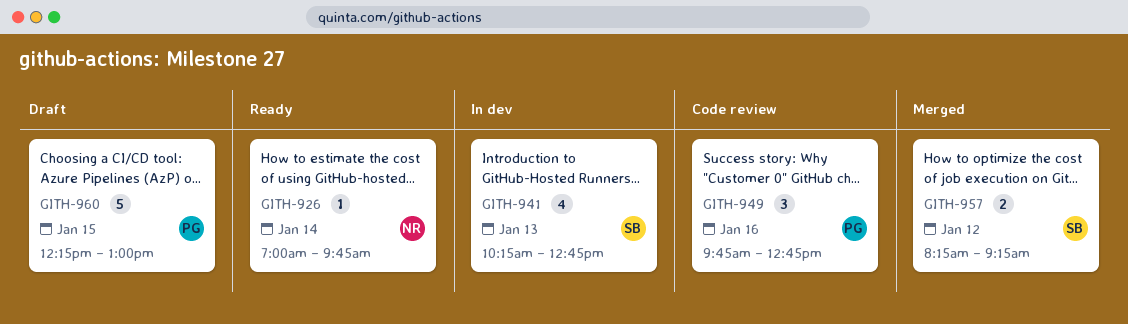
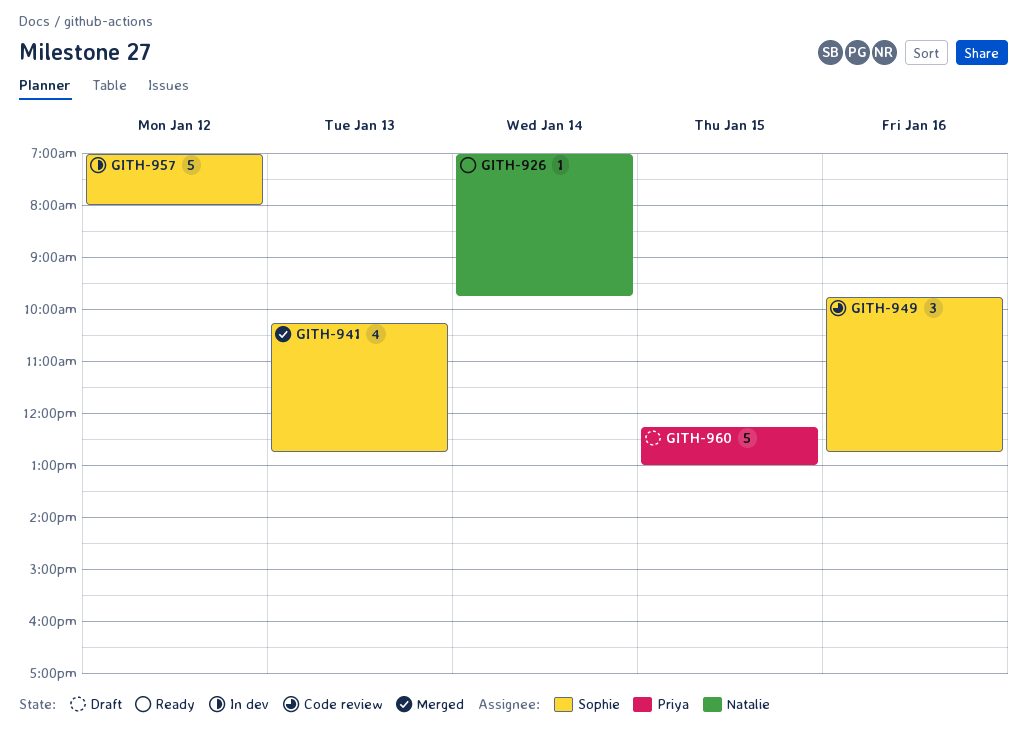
GITH-941, status: In dev -> Merged
GITH-949, owner: Priya -> Sophie
GITH-957, status: Merged -> In dev
GITH-957, estimate: 2 -> 5
GITH-957, begins: 08:15 -> 07:00
GITH-957, ends: 09:15 -> 08:00

